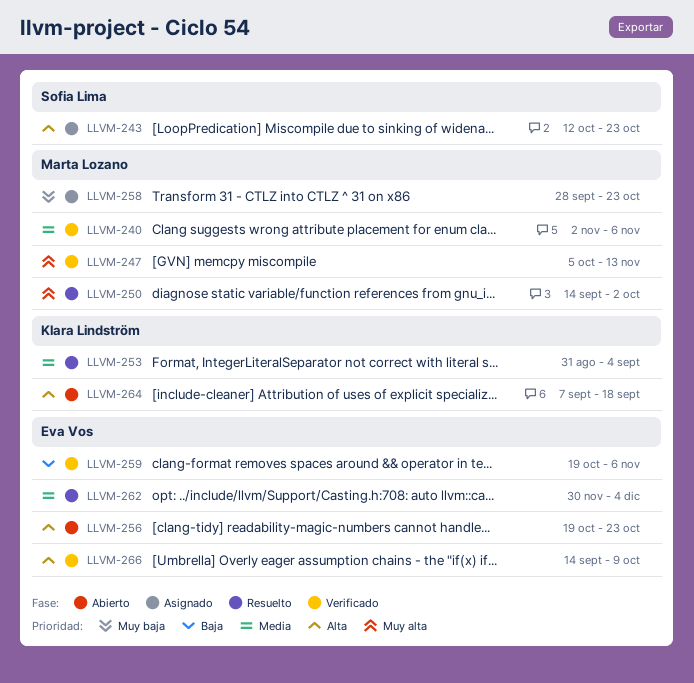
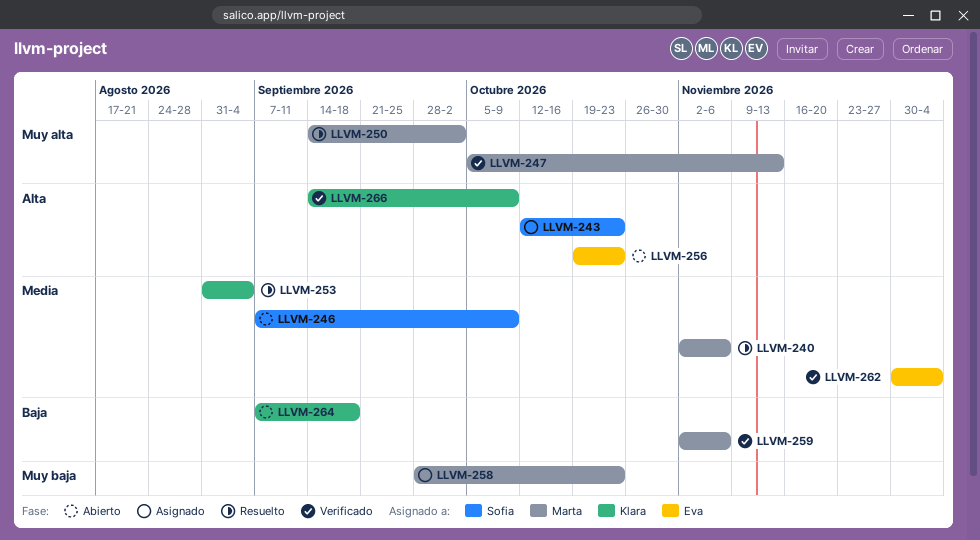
LLVM-240, status: Verificado -> Resuelto
LLVM-246: none -> present
LLVM-259, owner: Eva Vos -> Marta Lozano
LLVM-259, start: Oct 19 -> Nov 2
LLVM-262, status: Resuelto -> Verificado
LLVM-264, priority: Alta -> Baja
LLVM-266, owner: Eva Vos -> Klara Lindström

